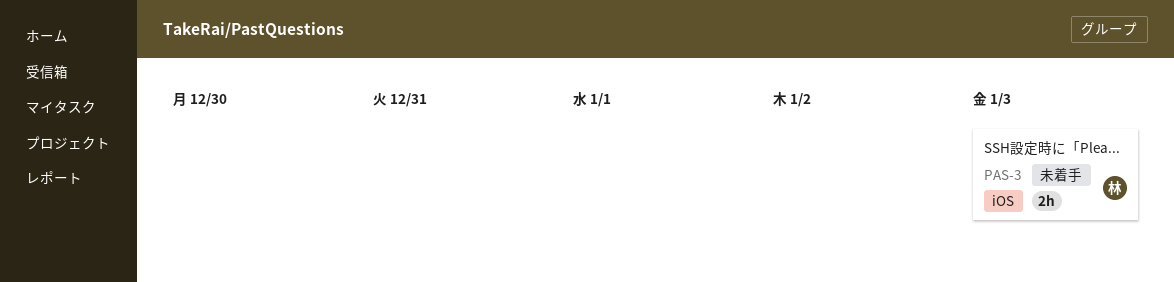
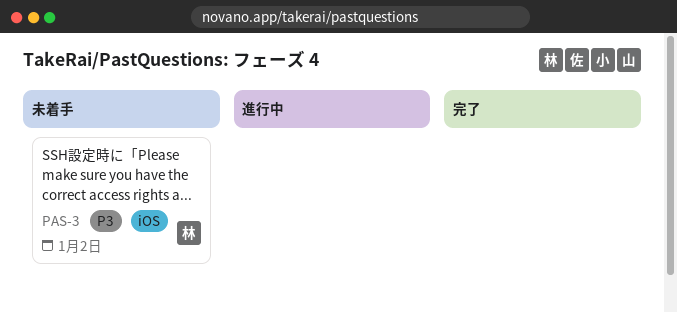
PAS-3, due: Jan 3 -> Jan 2

